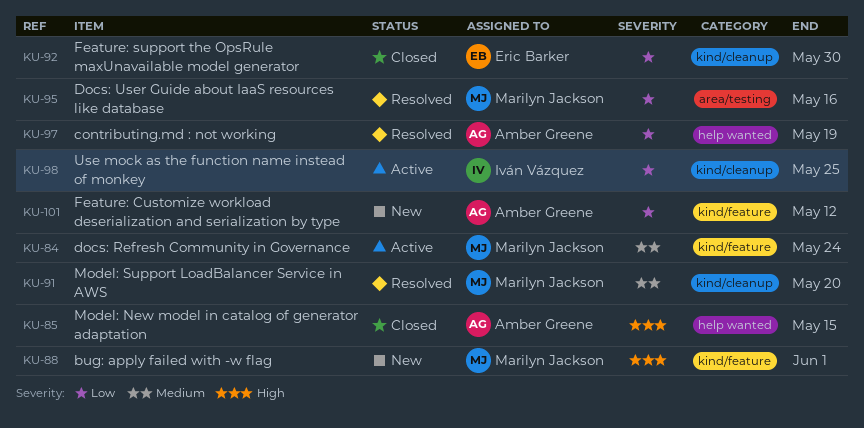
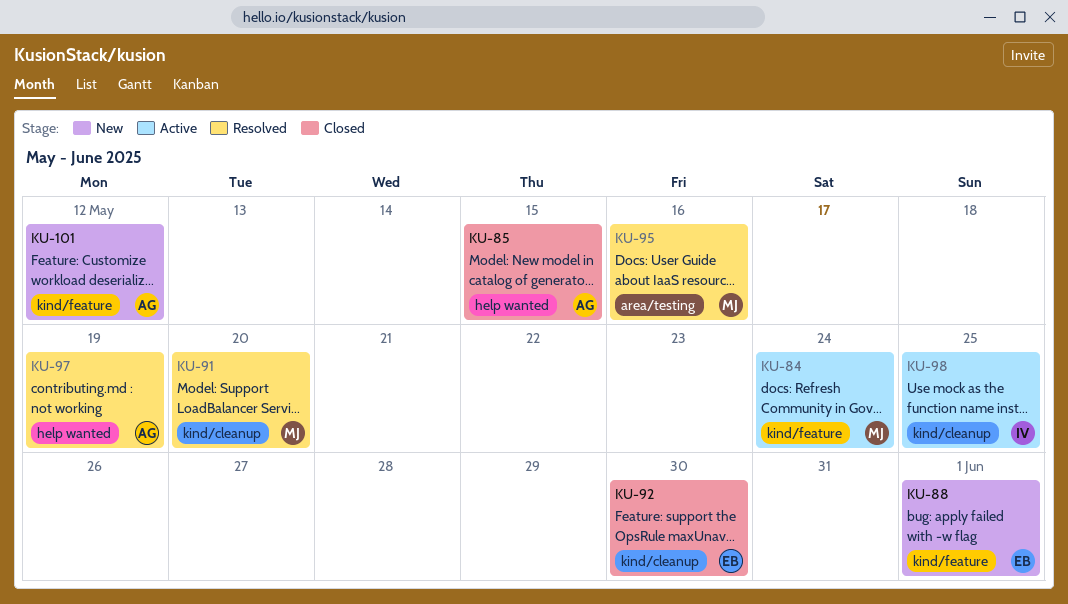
KU-88, owner: Marilyn Jackson -> Eric Barker

